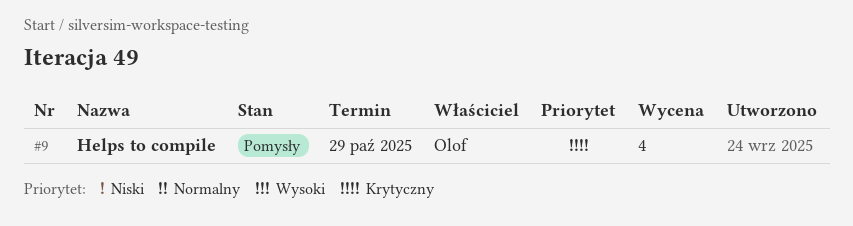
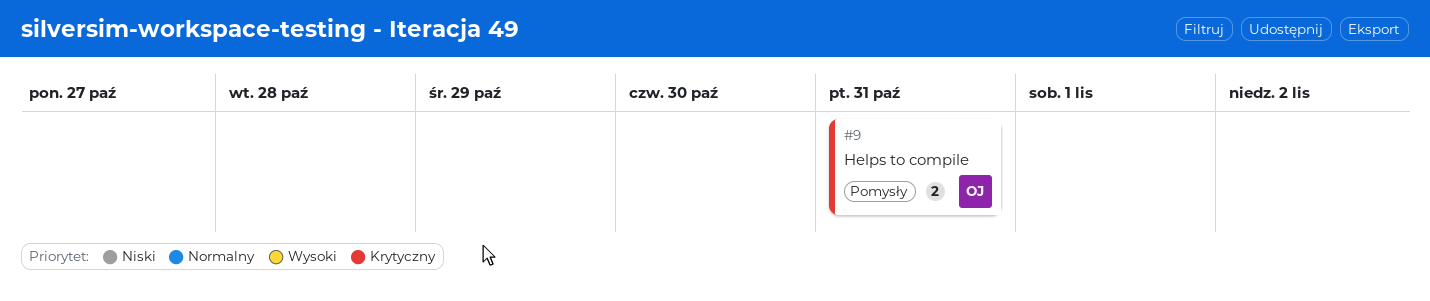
#9, estimate: 4 -> 2
#9, due: Oct 29 -> Oct 31

